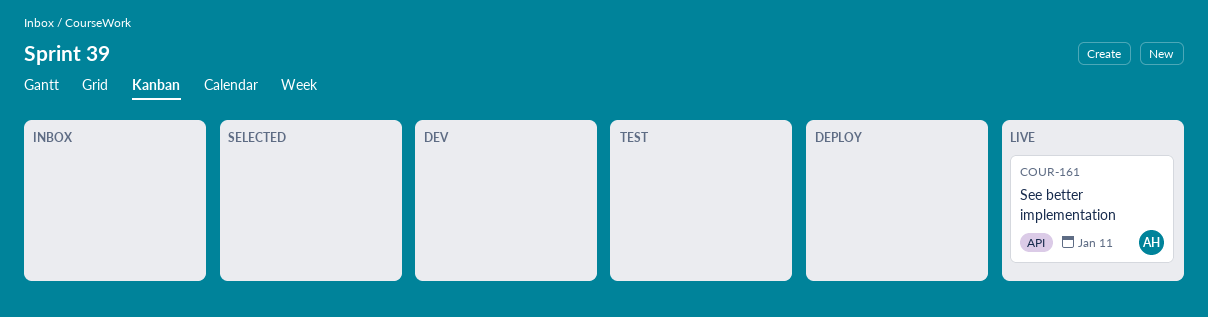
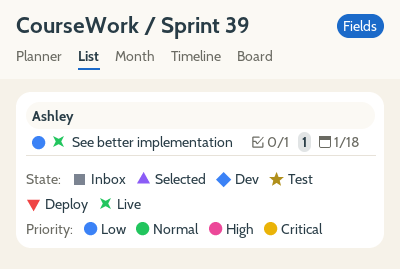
See better implementation, due: Jan 11 -> Jan 18

